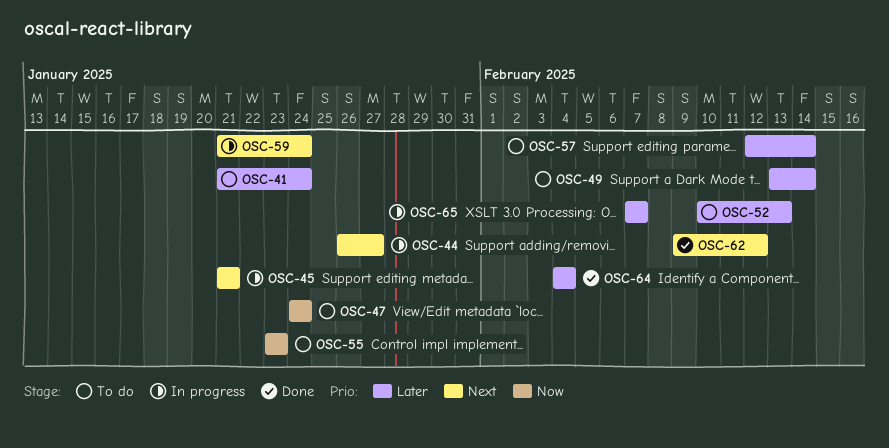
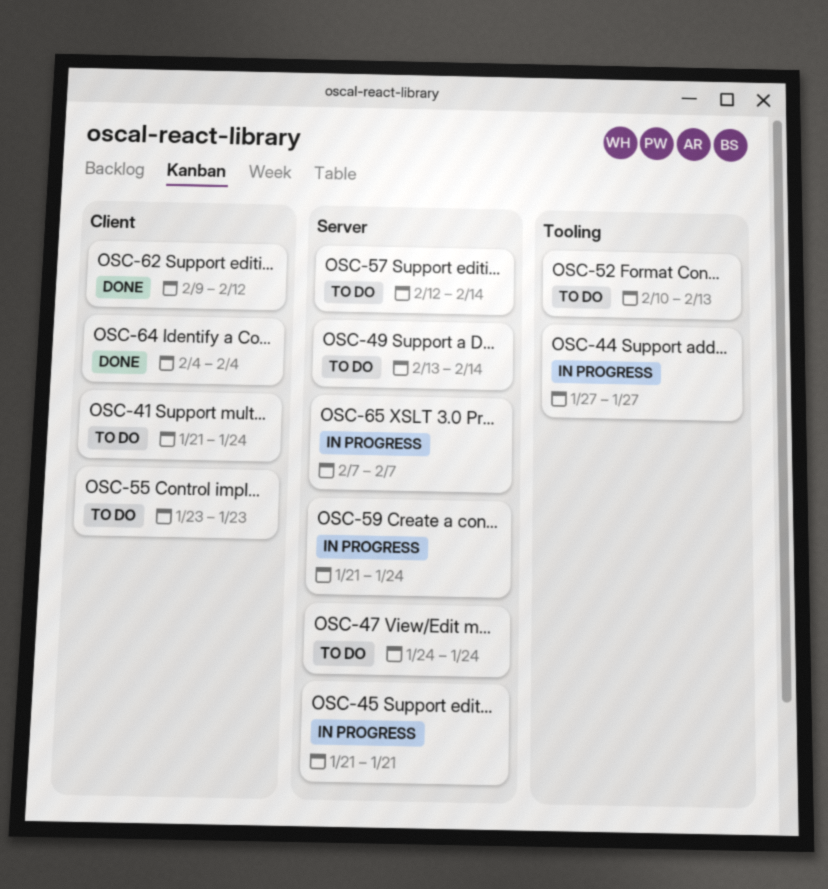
OSC-44, start: Jan 26 -> Jan 27

